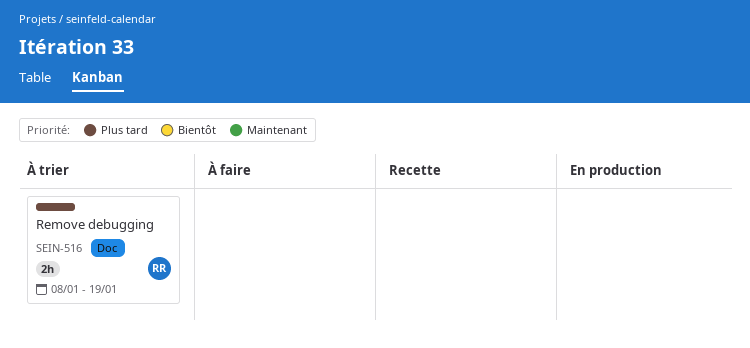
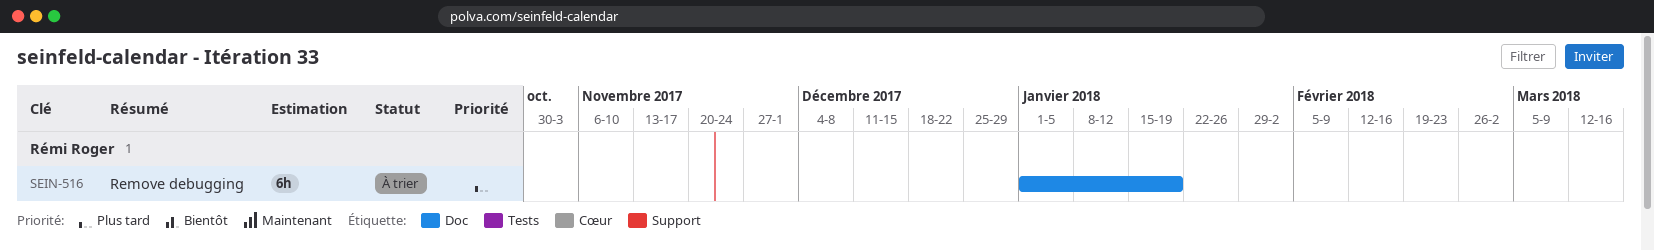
SEIN-516, estimate: 2h -> 6h
SEIN-516, start: Jan 8 -> Jan 1

